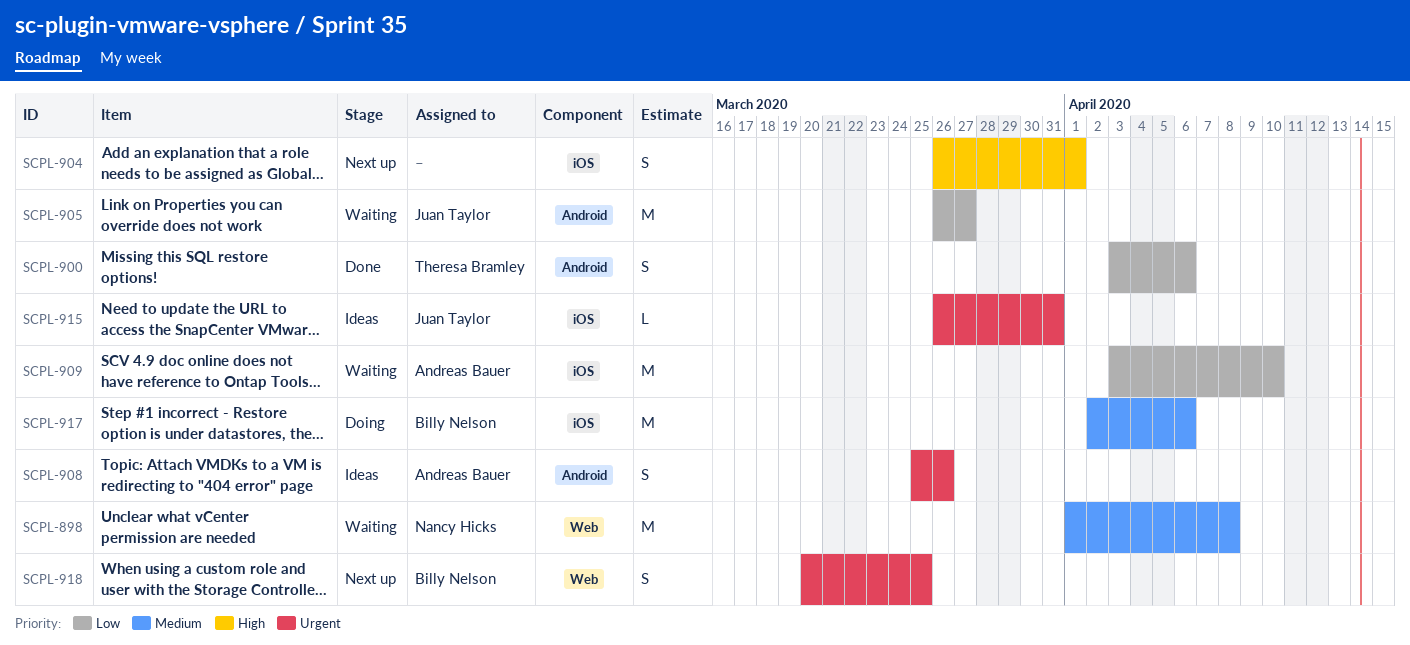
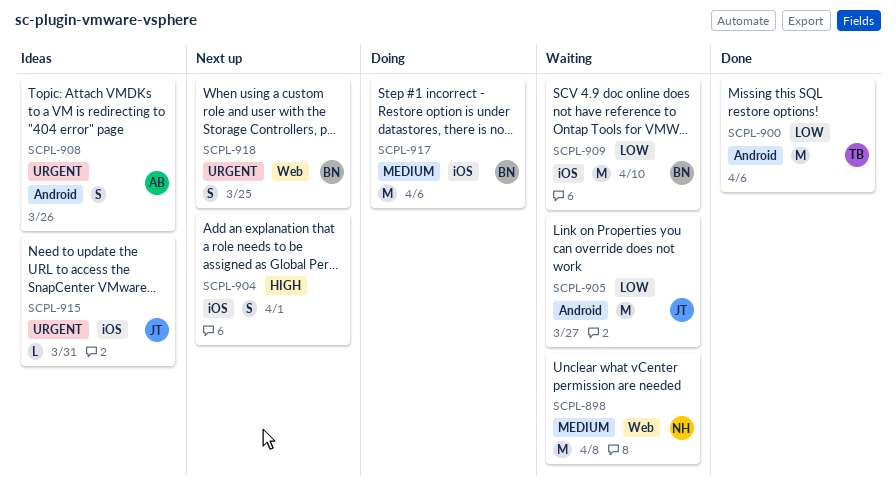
SCPL-900, estimate: S -> M
SCPL-909, owner: Andreas Bauer -> Billy Nelson

